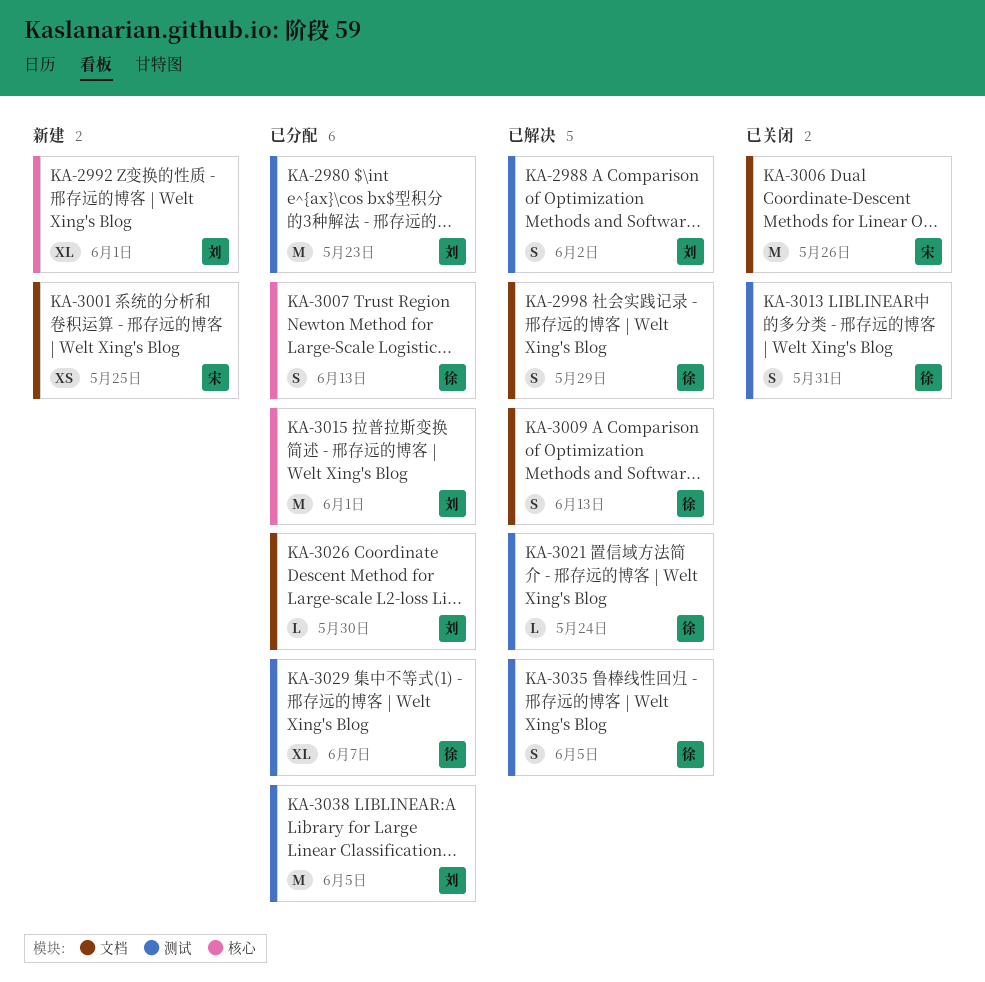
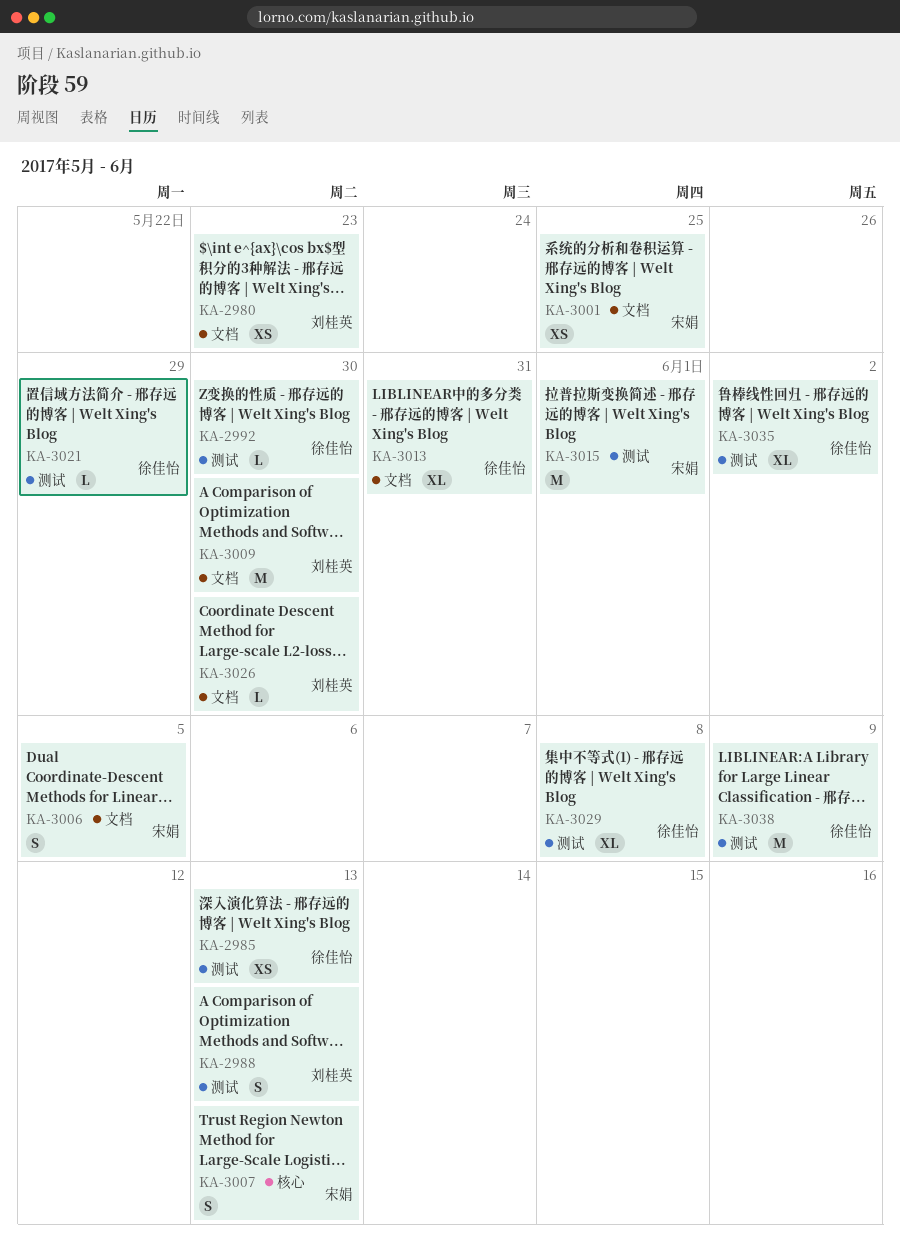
KA-2980, label: 测试 -> 文档
KA-2980, estimate: M -> XS
KA-2985: none -> present
KA-2988, due: Jun 2 -> Jun 13
KA-2992, owner: 刘桂英 -> 徐佳怡
KA-2992, label: 核心 -> 测试
KA-2992, estimate: XL -> L
KA-2992, due: Jun 1 -> May 30
KA-2998: present -> none
KA-3006, estimate: M -> S
KA-3006, due: May 26 -> Jun 5
KA-3007, owner: 徐佳怡 -> 宋娟
KA-3009, owner: 徐佳怡 -> 刘桂英
KA-3009, estimate: S -> M
KA-3009, due: Jun 13 -> May 30
KA-3013, label: 测试 -> 文档
KA-3013, estimate: S -> XL
KA-3015, owner: 刘桂英 -> 宋娟
KA-3015, label: 核心 -> 测试
KA-3021, due: May 24 -> May 29
KA-3029, due: Jun 7 -> Jun 8
KA-3035, estimate: S -> XL
KA-3035, due: Jun 5 -> Jun 2
KA-3038, owner: 刘桂英 -> 徐佳怡
KA-3038, due: Jun 5 -> Jun 9

